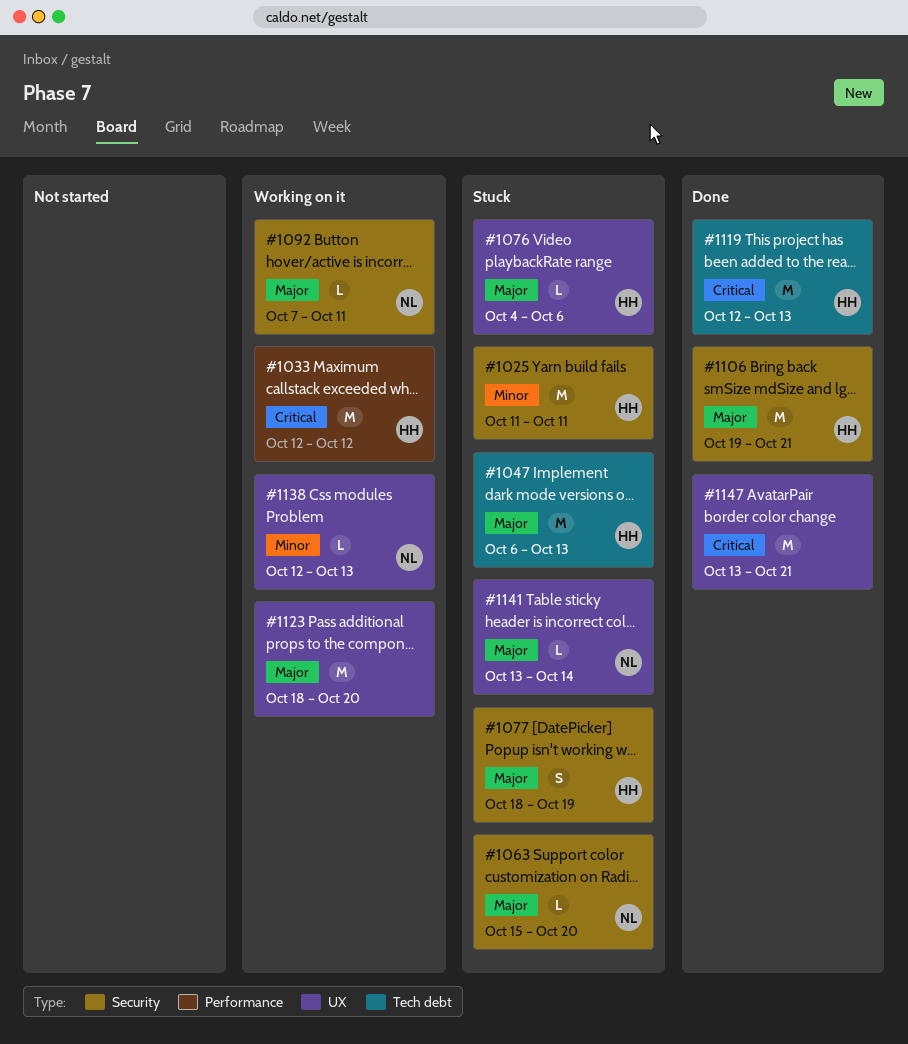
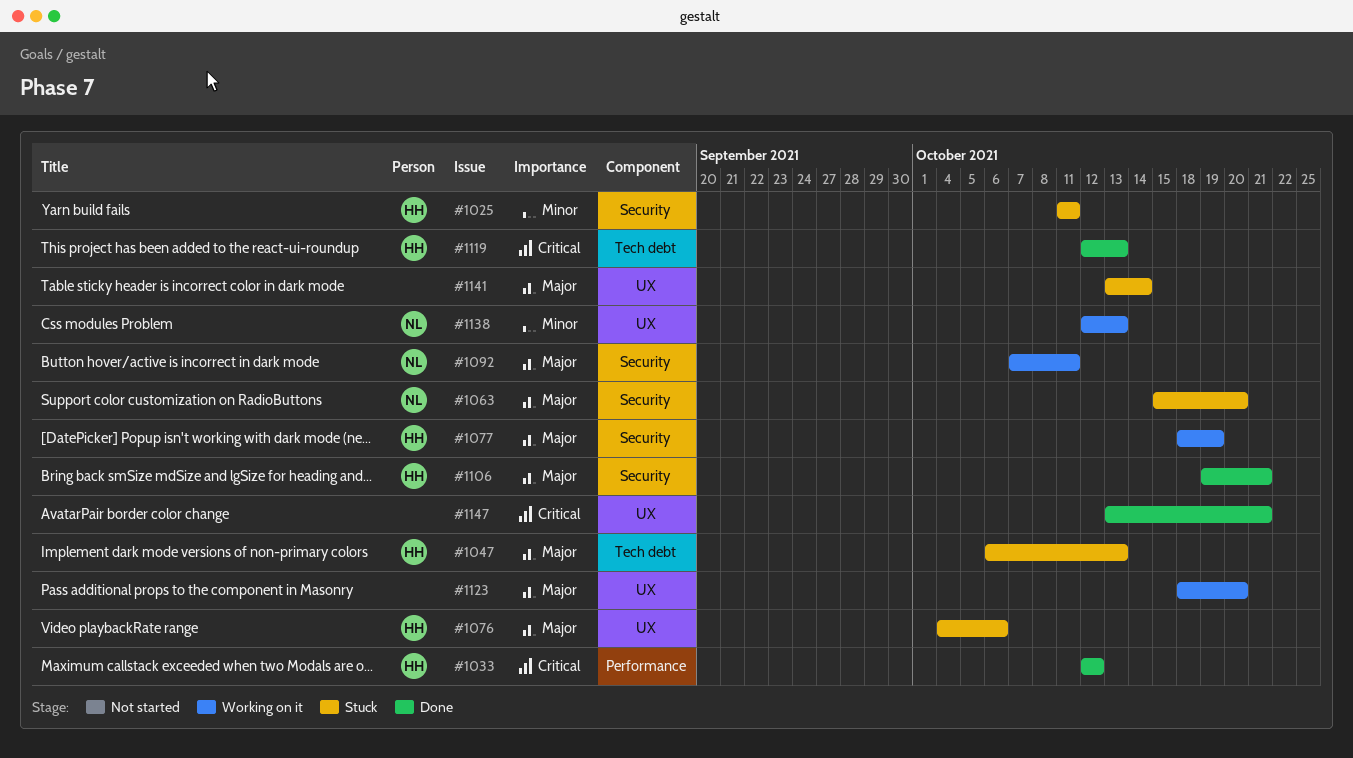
#1033, status: Working on it -> Done
#1077, status: Stuck -> Working on it
#1141, owner: NL -> none

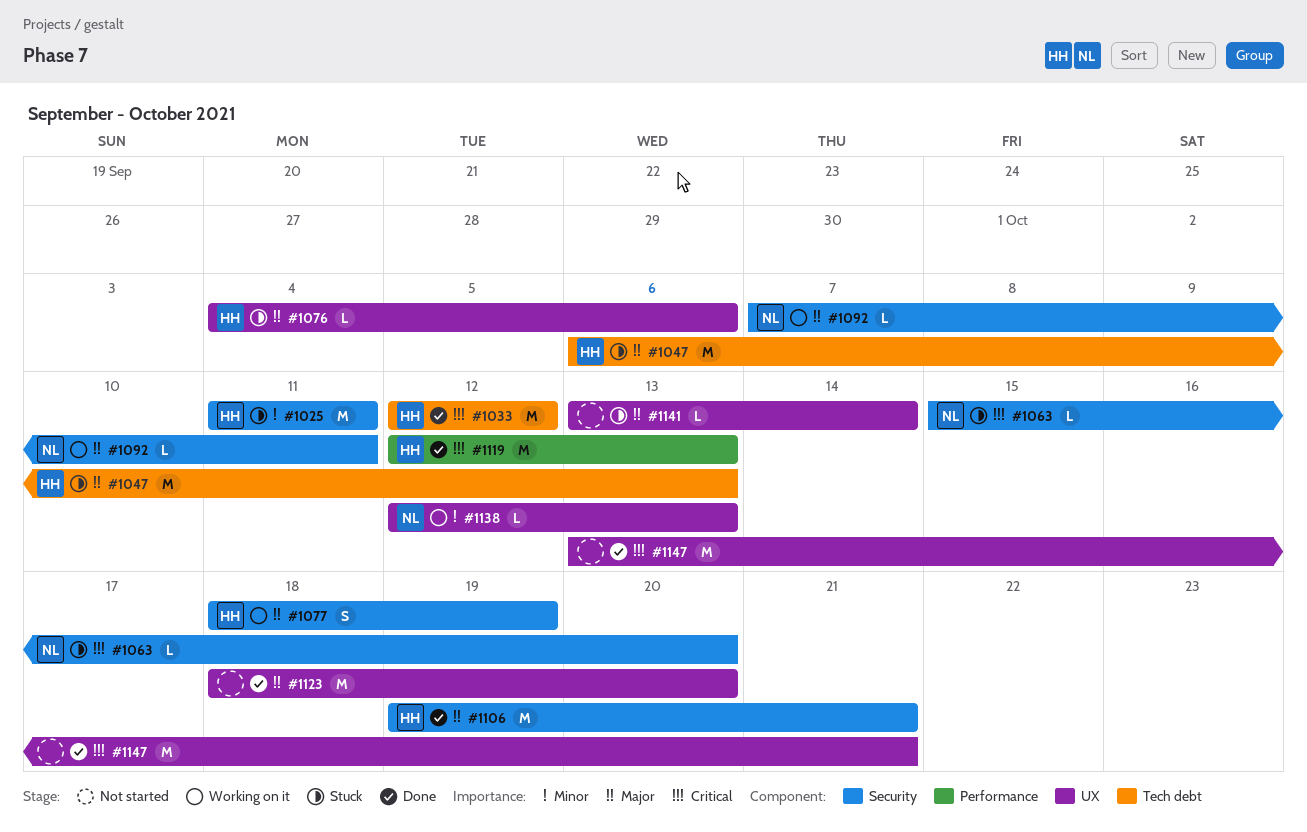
#1033, label: Performance -> Tech debt
#1063, priority: Major -> Critical
#1119, label: Tech debt -> Performance
#1123, status: Working on it -> Done

